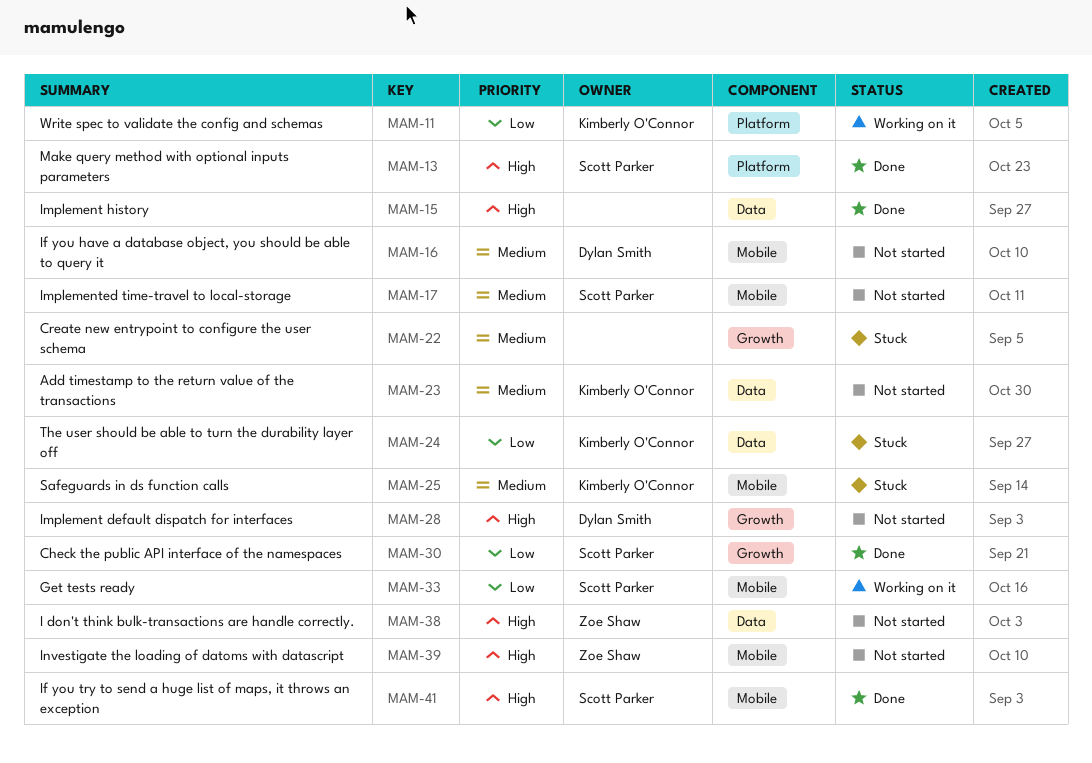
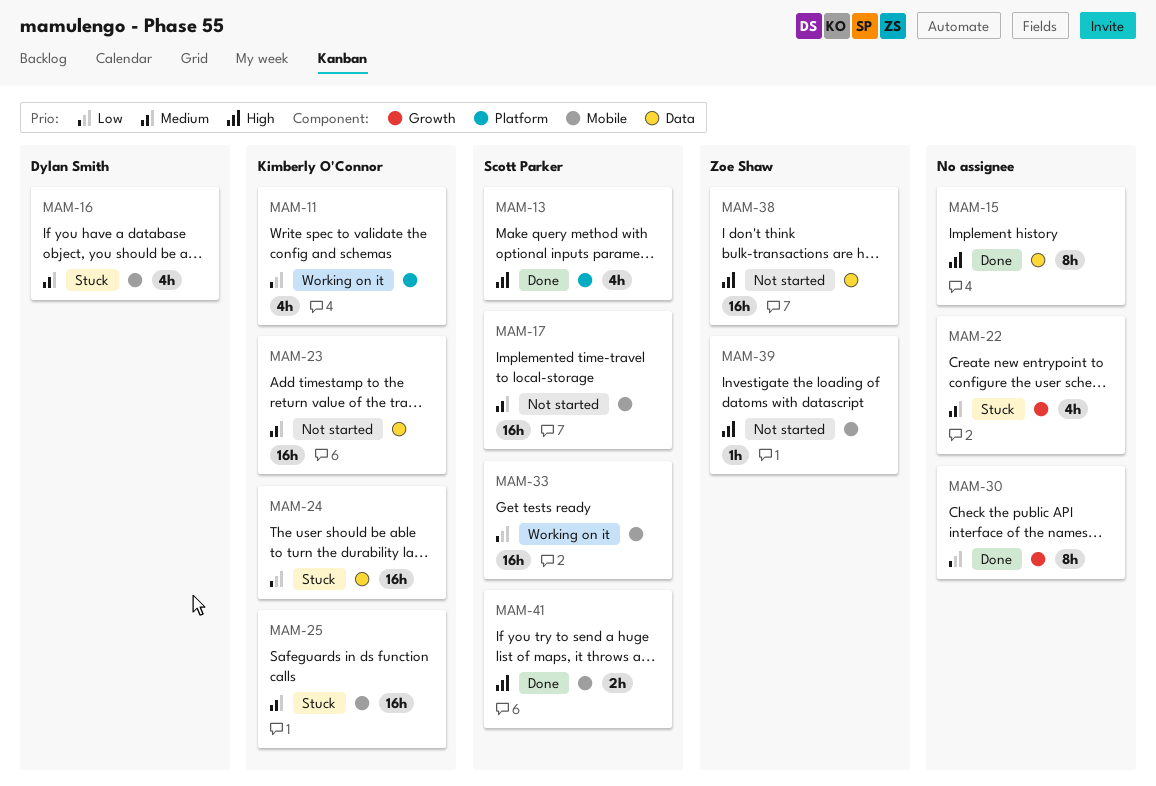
MAM-16, status: Not started -> Stuck
MAM-28: present -> none
MAM-30, owner: Scott Parker -> none

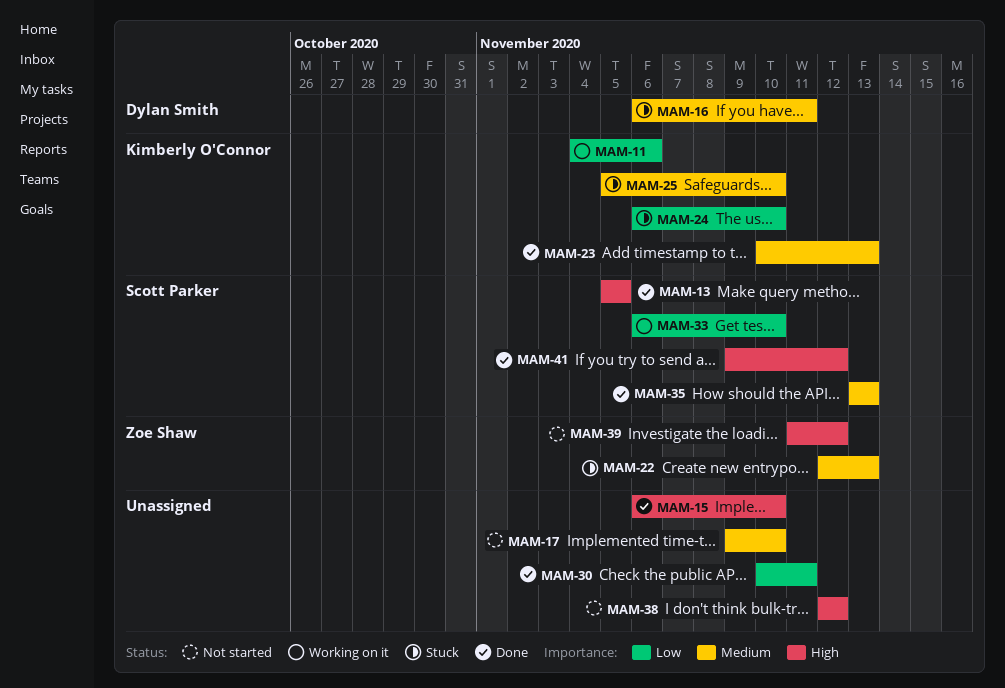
MAM-17, owner: Scott Parker -> none
MAM-22, owner: none -> Zoe Shaw
MAM-23, status: Not started -> Done
MAM-35: none -> present
MAM-38, owner: Zoe Shaw -> none

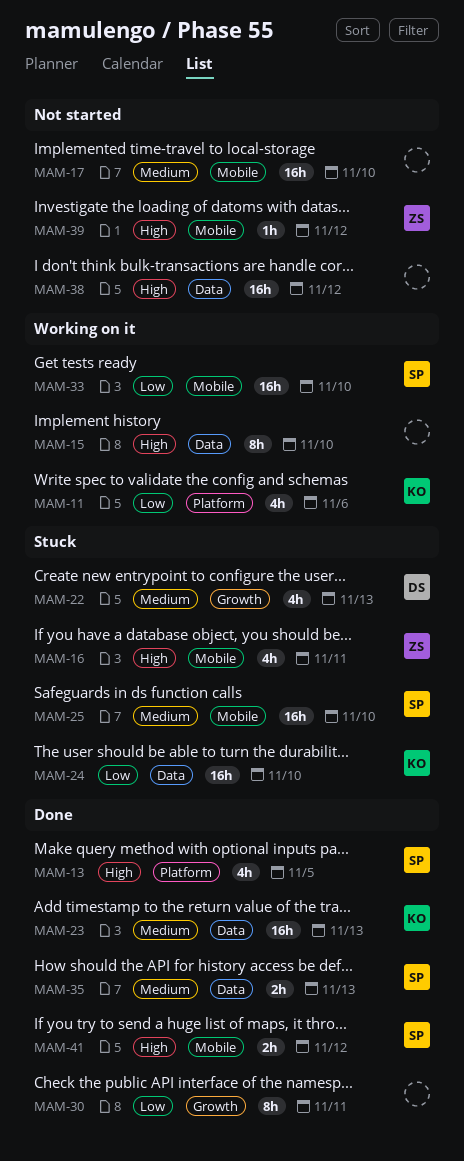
MAM-15, status: Done -> Working on it
MAM-16, owner: Dylan Smith -> Zoe Shaw
MAM-16, priority: Medium -> High
MAM-22, owner: Zoe Shaw -> Dylan Smith
MAM-25, owner: Kimberly O'Connor -> Scott Parker

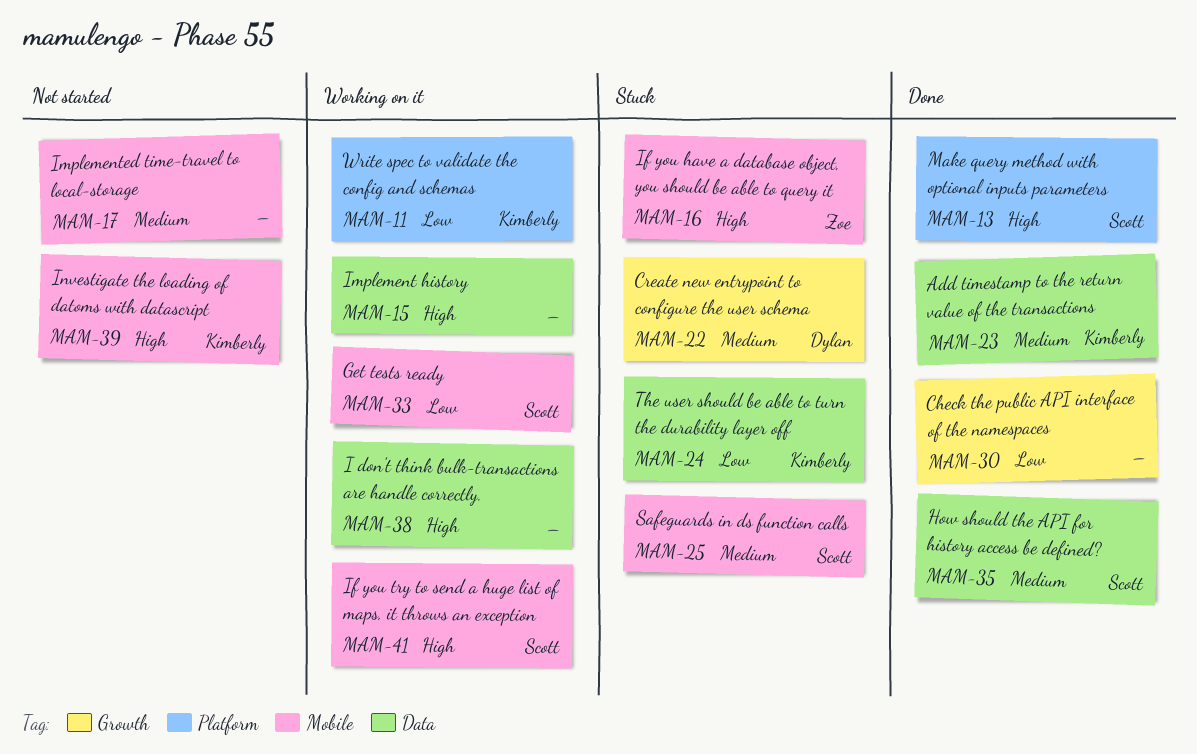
MAM-38, status: Not started -> Working on it
MAM-39, owner: Zoe -> Kimberly
MAM-41, status: Done -> Working on it

